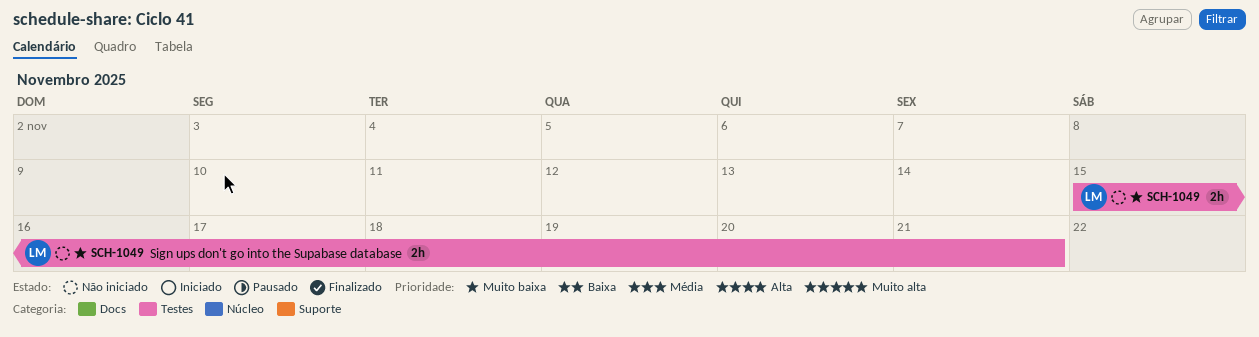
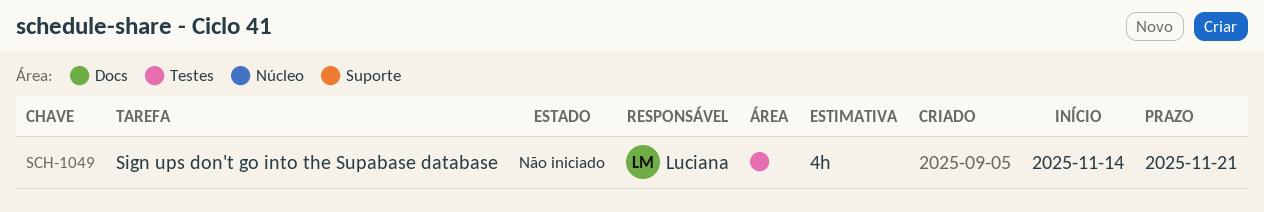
SCH-1049, estimate: 2h -> 4h
SCH-1049, start: Nov 15 -> Nov 14

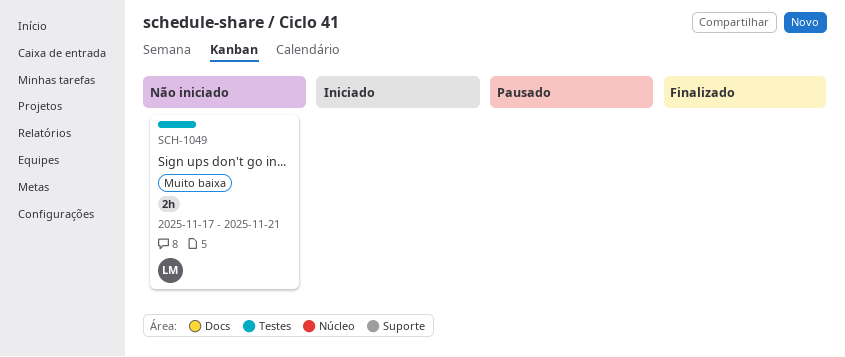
SCH-1049, estimate: 4h -> 2h
SCH-1049, start: Nov 14 -> Nov 17

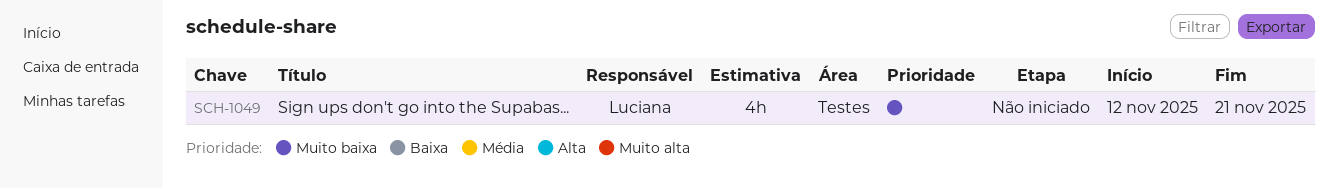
SCH-1049, estimate: 2h -> 4h
SCH-1049, start: Nov 17 -> Nov 12

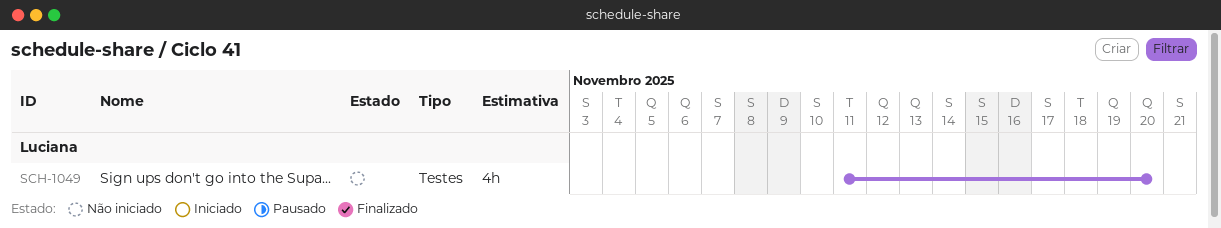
SCH-1049, start: Nov 12 -> Nov 11
SCH-1049, due: Nov 21 -> Nov 20

